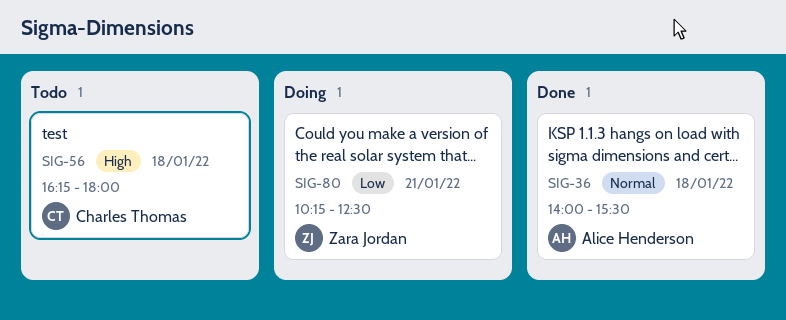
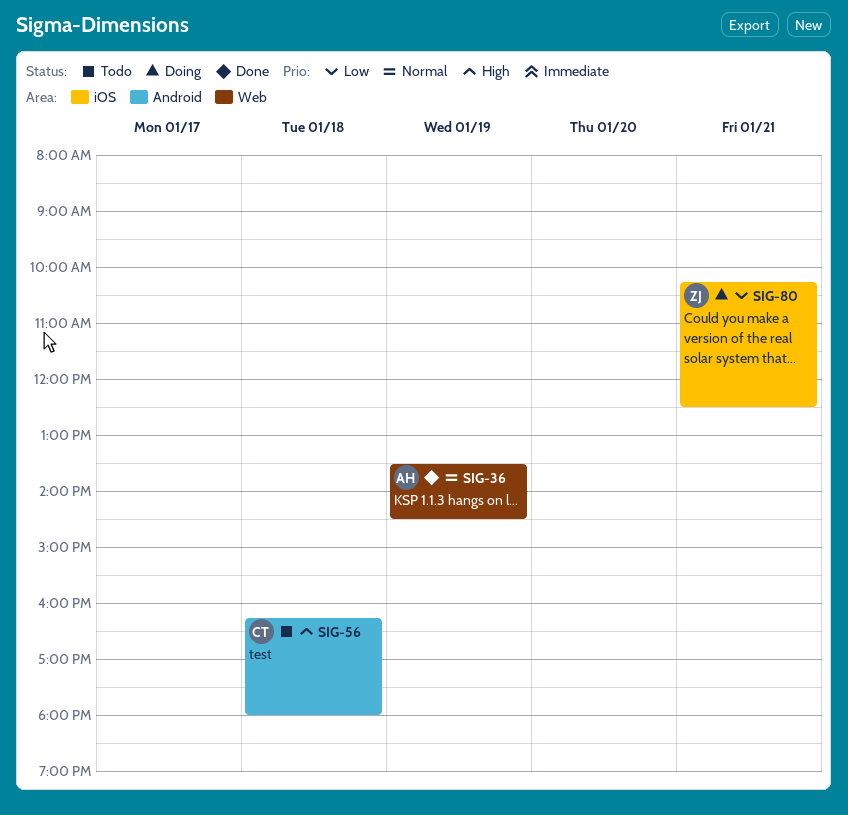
SIG-36, day: Jan 18 -> Jan 19
SIG-36, begins: 14:00 -> 13:30
SIG-36, ends: 15:30 -> 14:30

